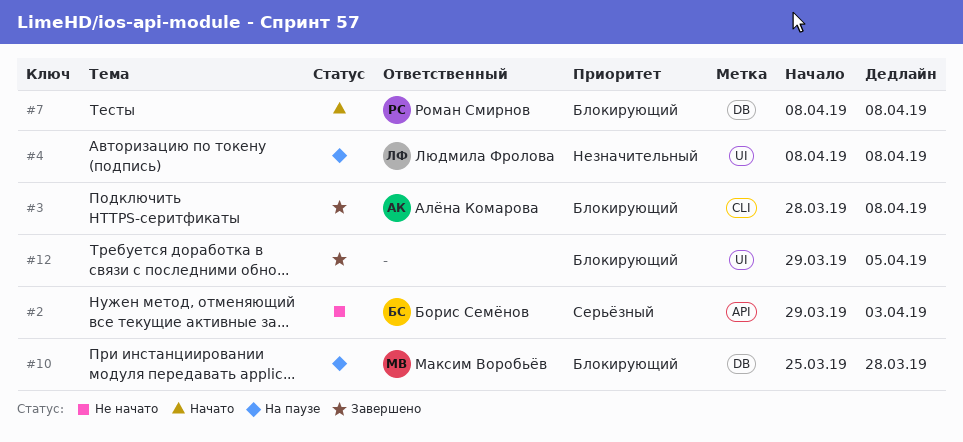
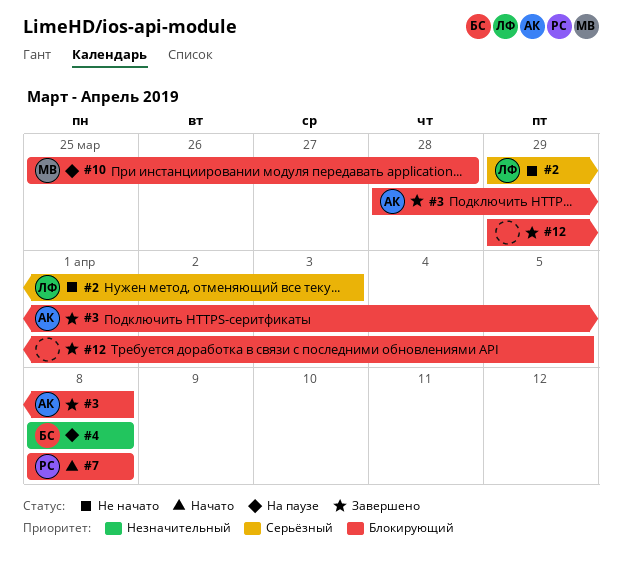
#2, owner: Борис Семёнов -> Людмила Фролова
#4, owner: Людмила Фролова -> Борис Семёнов

